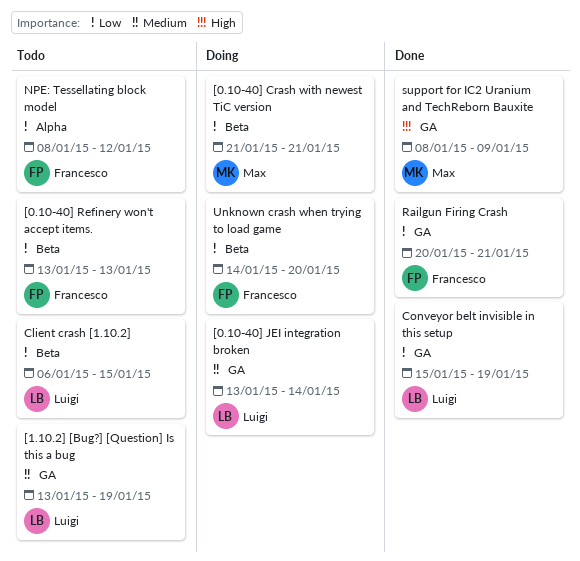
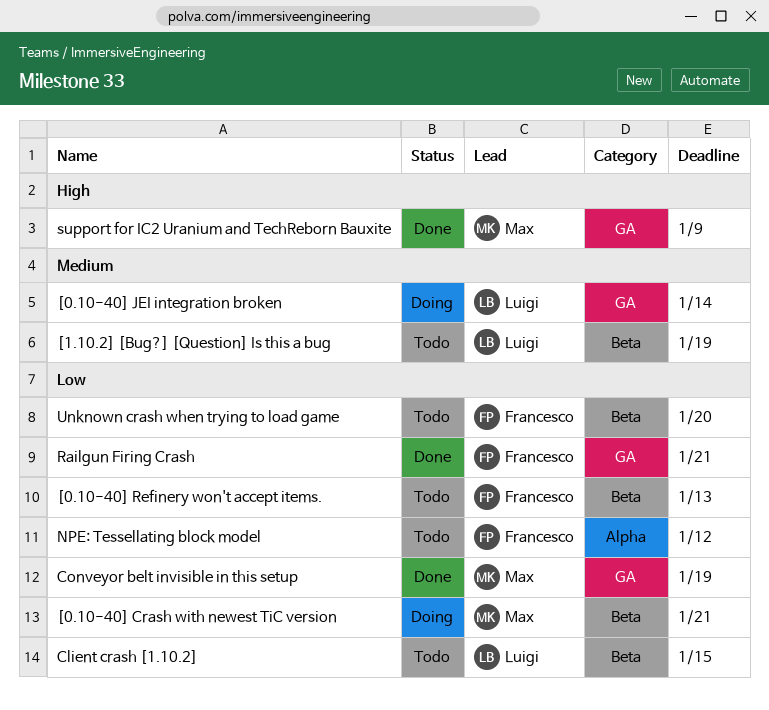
[1.10.2] [Bug?] [Question] Is this a bug, label: GA -> Beta
Conveyor belt invisible in this setup, owner: Luigi -> Max
Unknown crash when trying to load game, status: Doing -> Todo

